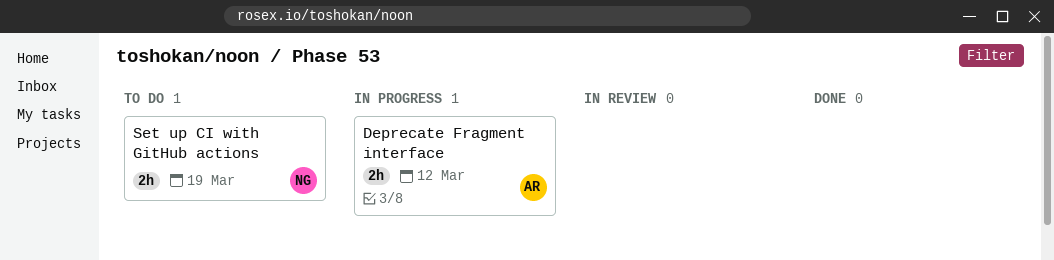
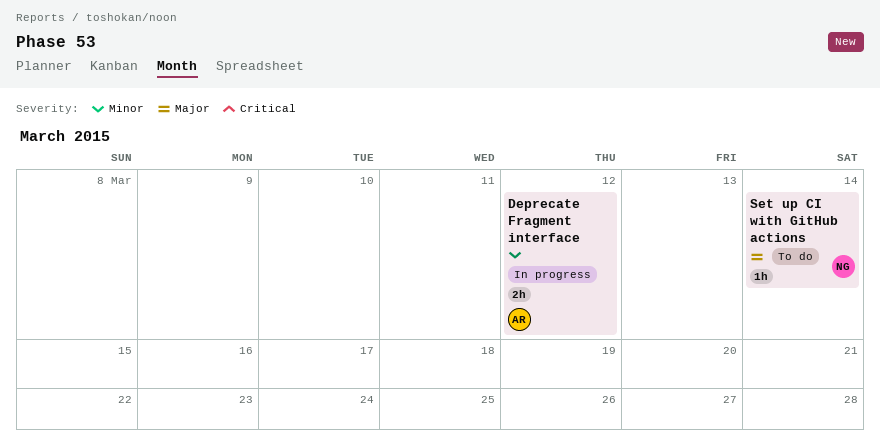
Set up CI with GitHub actions, estimate: 2h -> 1h
Set up CI with GitHub actions, due: Mar 19 -> Mar 14

